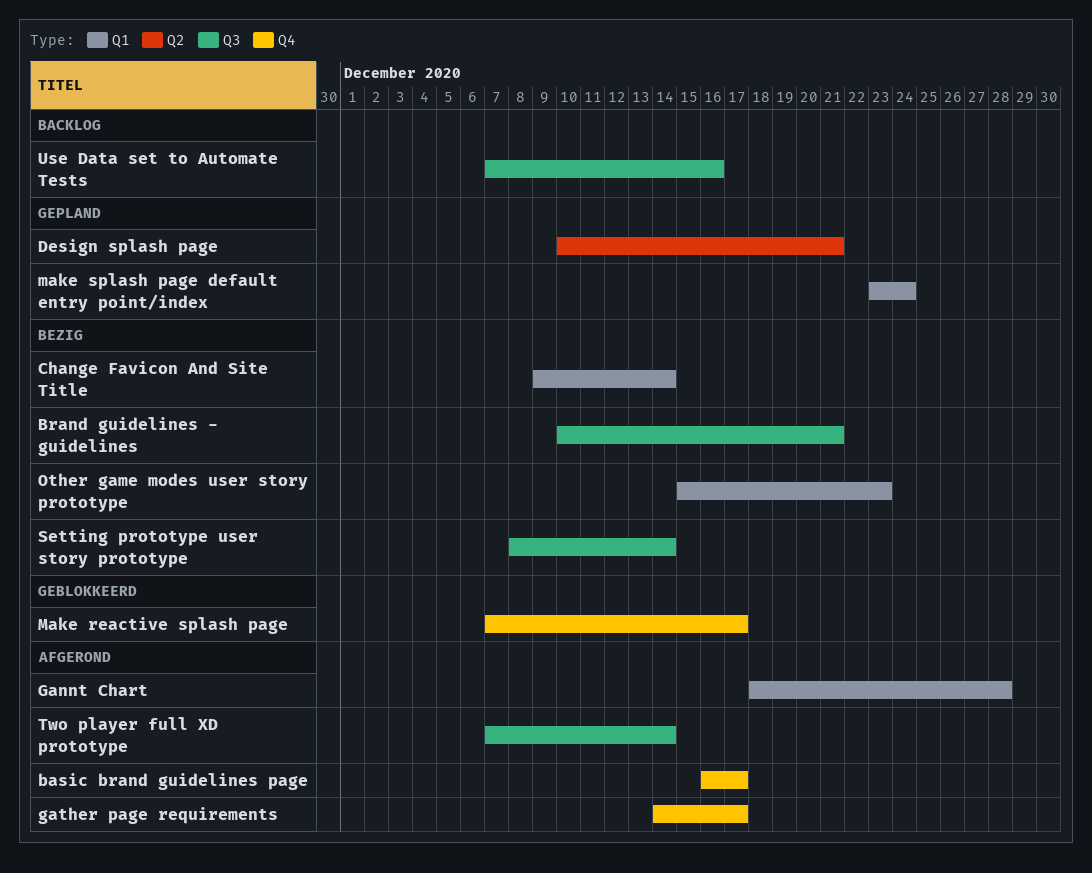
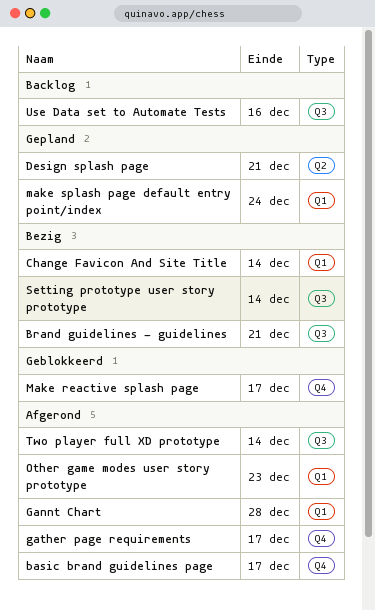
Other game modes user story prototype, status: Bezig -> Afgerond

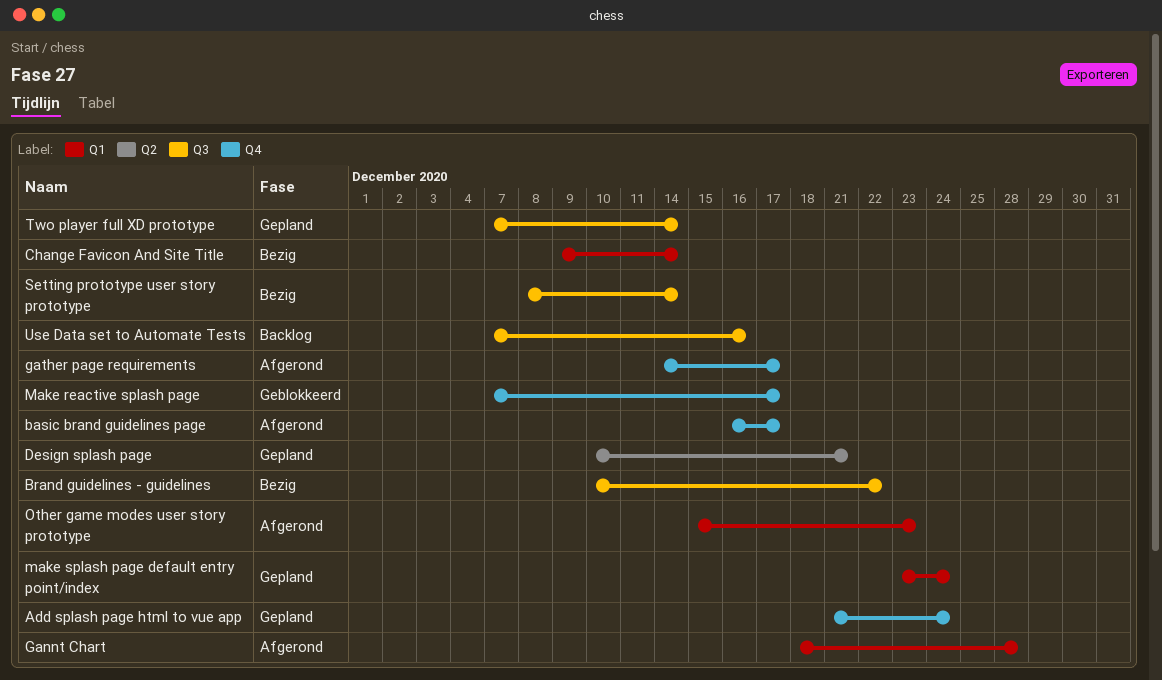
Add splash page html to vue app: none -> present
Brand guidelines - guidelines, due: Dec 21 -> Dec 22
Two player full XD prototype, status: Afgerond -> Gepland

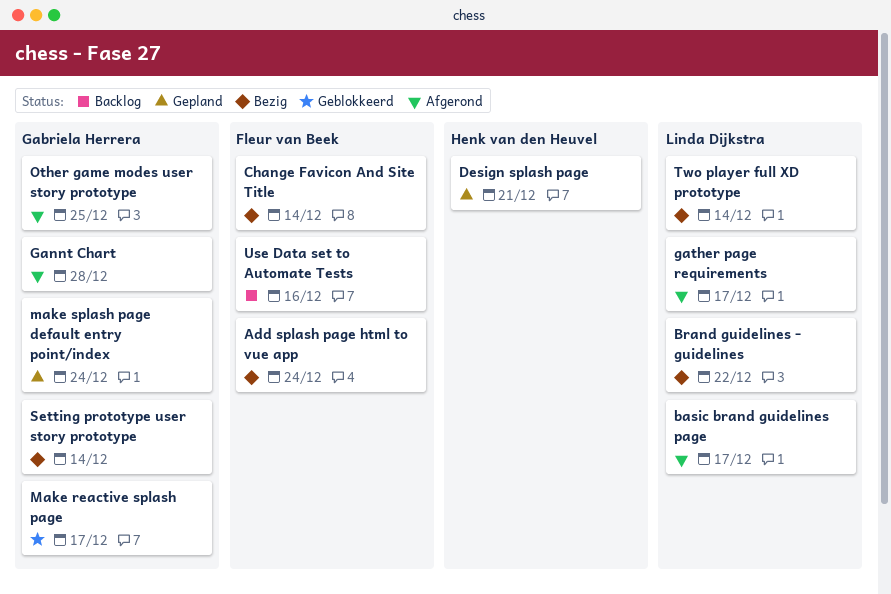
Add splash page html to vue app, status: Gepland -> Bezig
Other game modes user story prototype, due: Dec 23 -> Dec 25
Two player full XD prototype, status: Gepland -> Bezig

